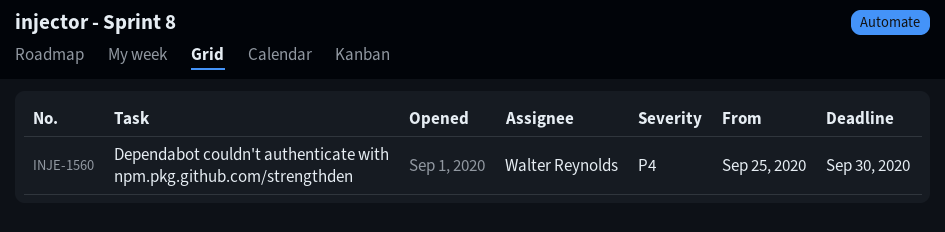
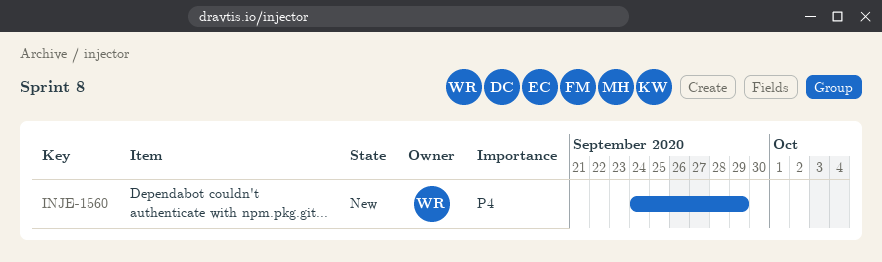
INJE-1560, start: Sep 25 -> Sep 24
INJE-1560, due: Sep 30 -> Sep 29

